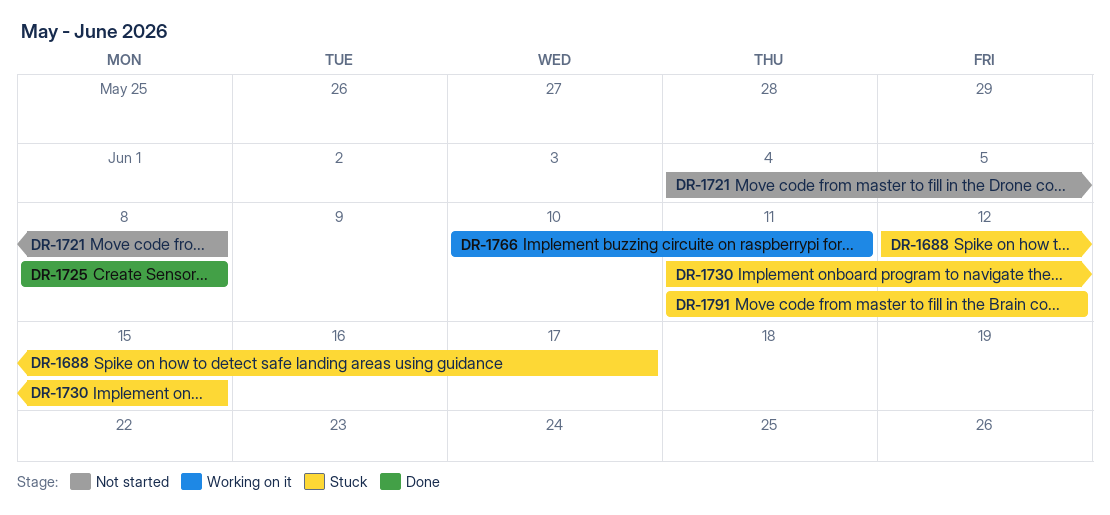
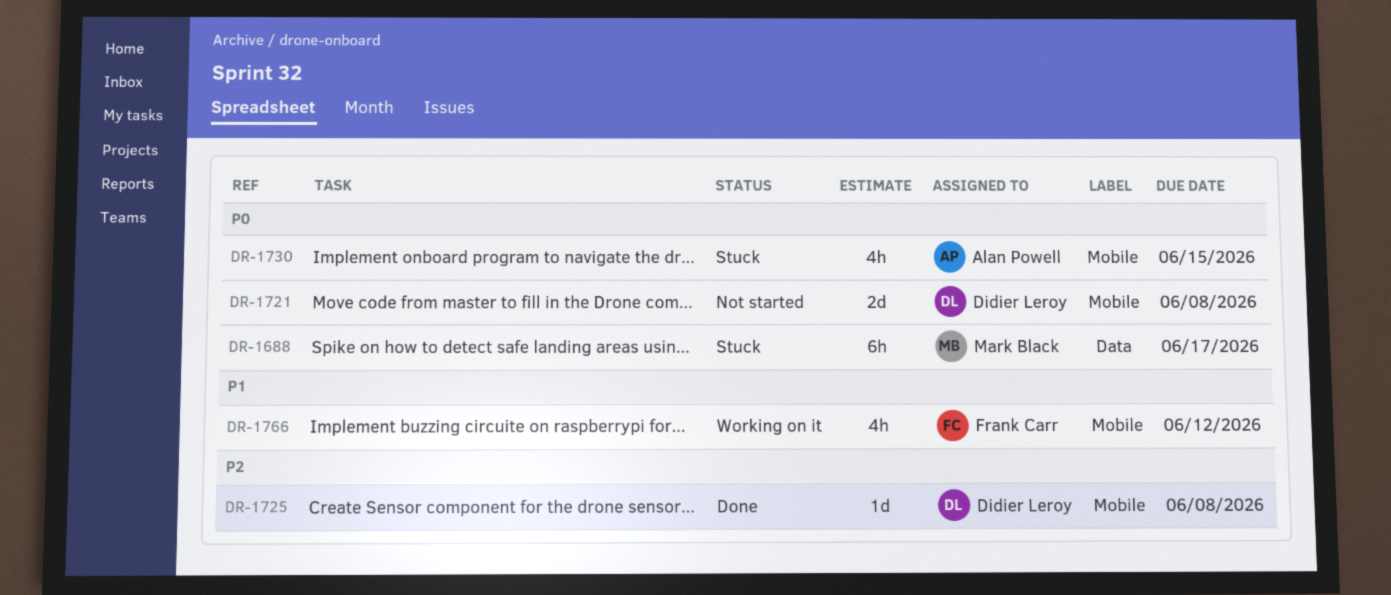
DR-1766, due: Jun 11 -> Jun 12
DR-1791: present -> none

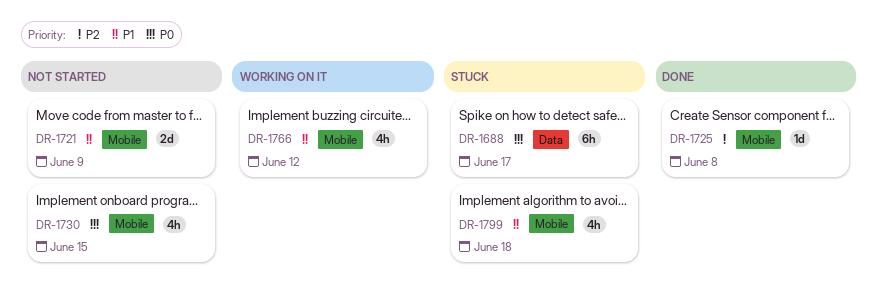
DR-1721, priority: P0 -> P1
DR-1721, due: Jun 8 -> Jun 9
DR-1730, status: Stuck -> Not started
DR-1799: none -> present

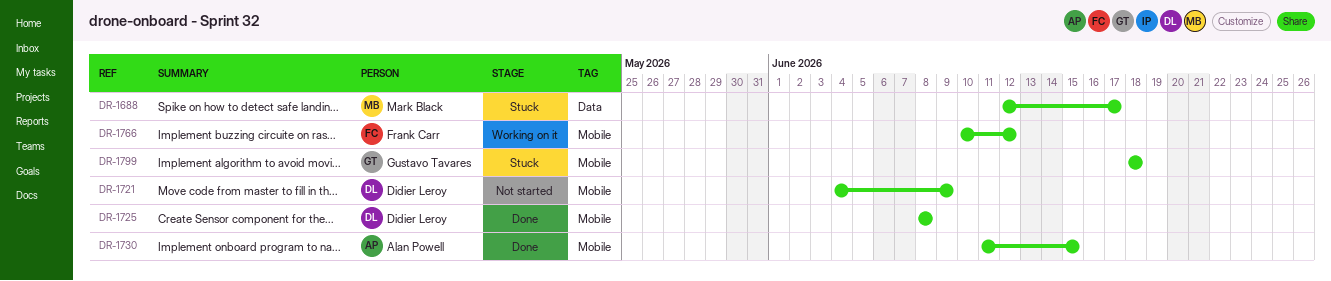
DR-1730, status: Not started -> Done

